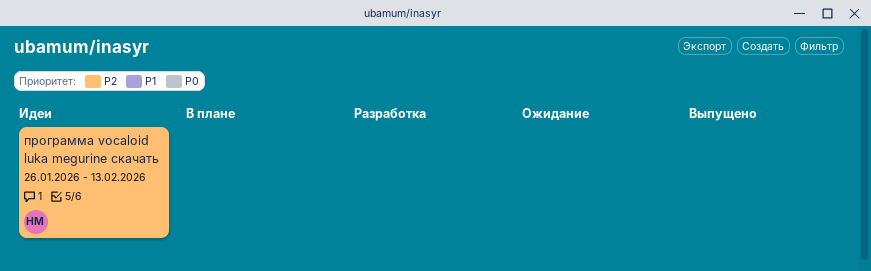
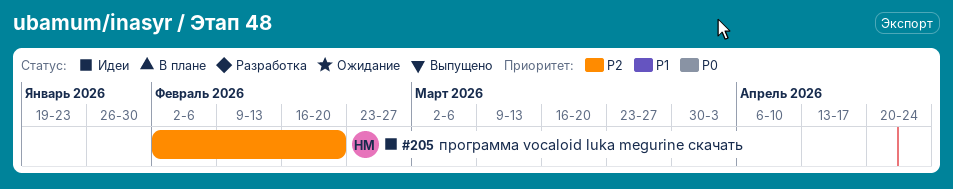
программа vocaloid luka megurine скачать, start: Jan 26 -> Feb 2
программа vocaloid luka megurine скачать, due: Feb 13 -> Feb 20

